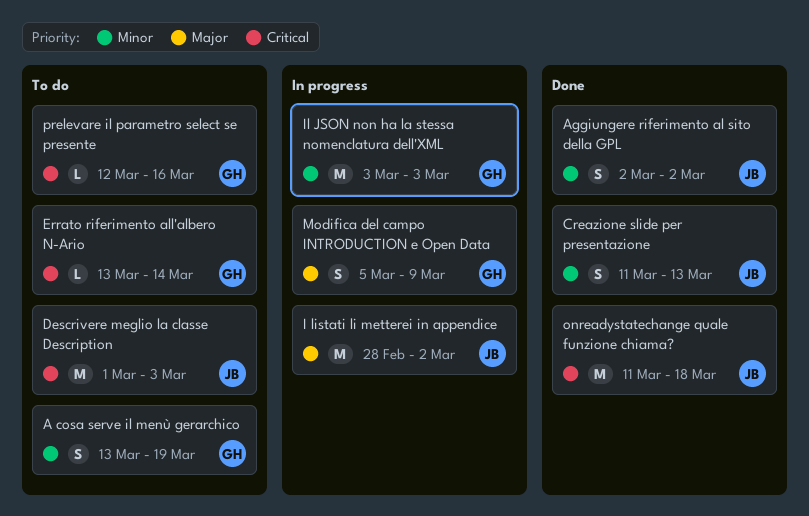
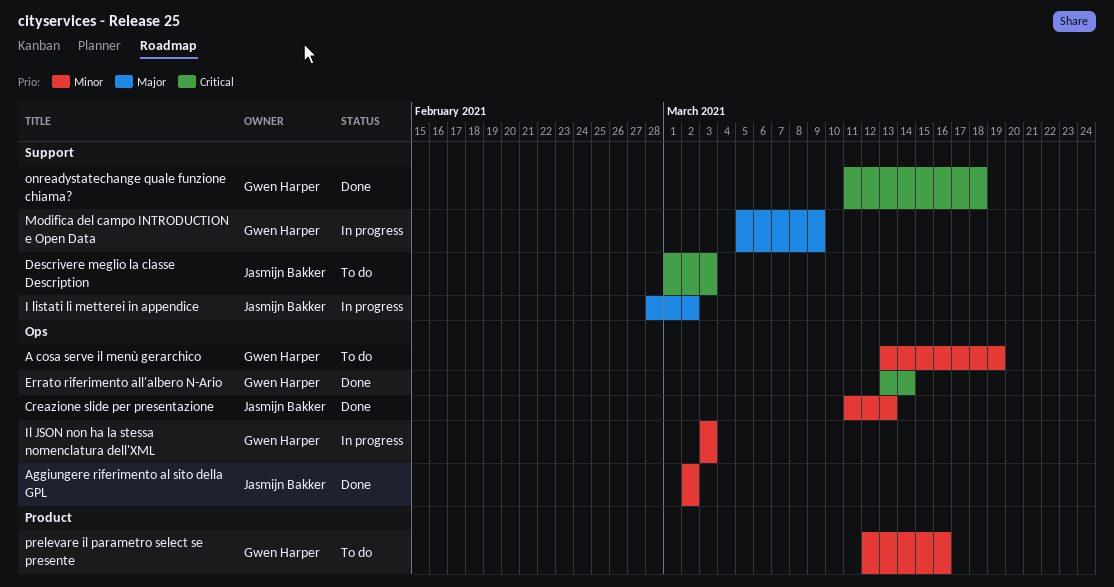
Errato riferimento all'albero N-Ario, status: To do -> Done
onreadystatechange quale funzione chiama?, owner: Jasmijn Bakker -> Gwen Harper
prelevare il parametro select se presente, priority: Critical -> Minor

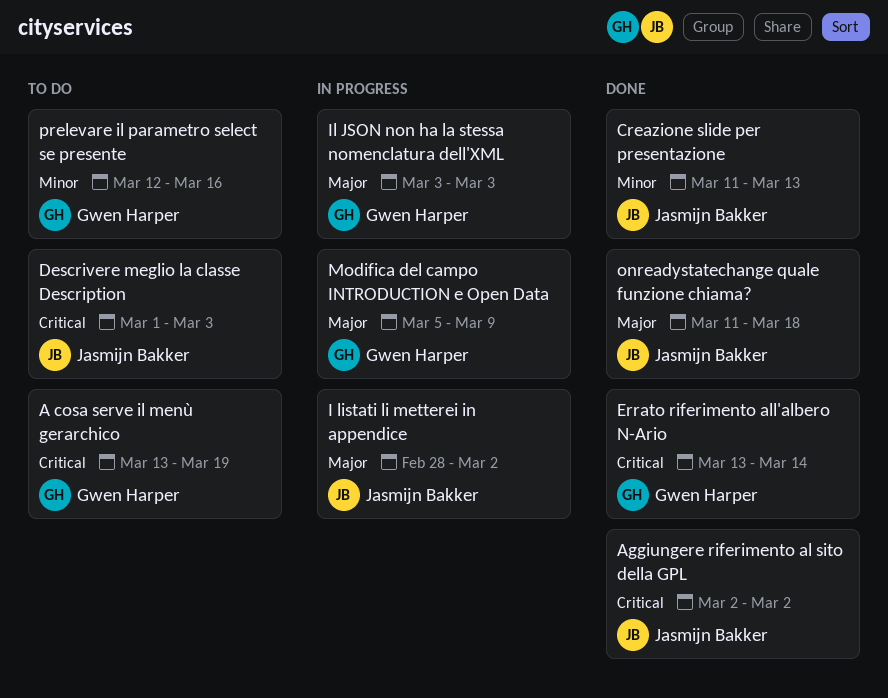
A cosa serve il menù gerarchico, priority: Minor -> Critical
Aggiungere riferimento al sito della GPL, priority: Minor -> Critical
Il JSON non ha la stessa nomenclatura dell'XML, priority: Minor -> Major
onreadystatechange quale funzione chiama?, owner: Gwen Harper -> Jasmijn Bakker
onreadystatechange quale funzione chiama?, priority: Critical -> Major

